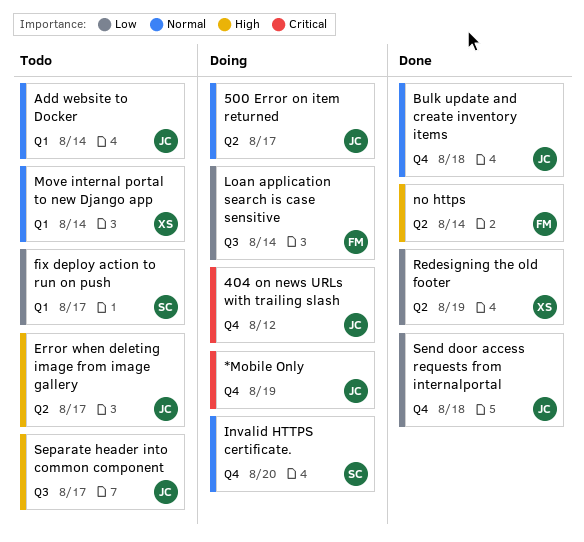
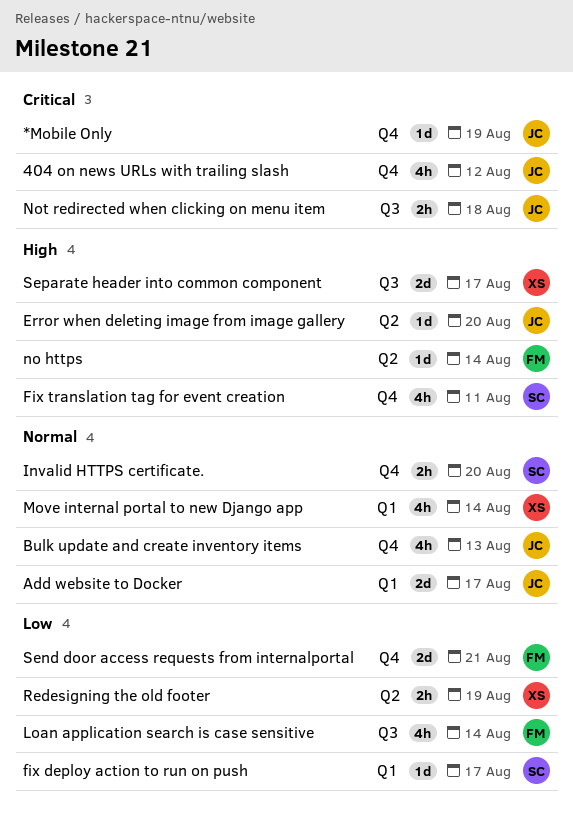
500 Error on item returned: present -> none
Add website to Docker, due: Aug 14 -> Aug 17
Bulk update and create inventory items, due: Aug 18 -> Aug 13
Error when deleting image from image gallery, due: Aug 17 -> Aug 20
Fix translation tag for event creation: none -> present
Not redirected when clicking on menu item: none -> present
Send door access requests from internalportal, owner: JC -> FM
Send door access requests from internalportal, due: Aug 18 -> Aug 21
Separate header into common component, owner: JC -> XS

